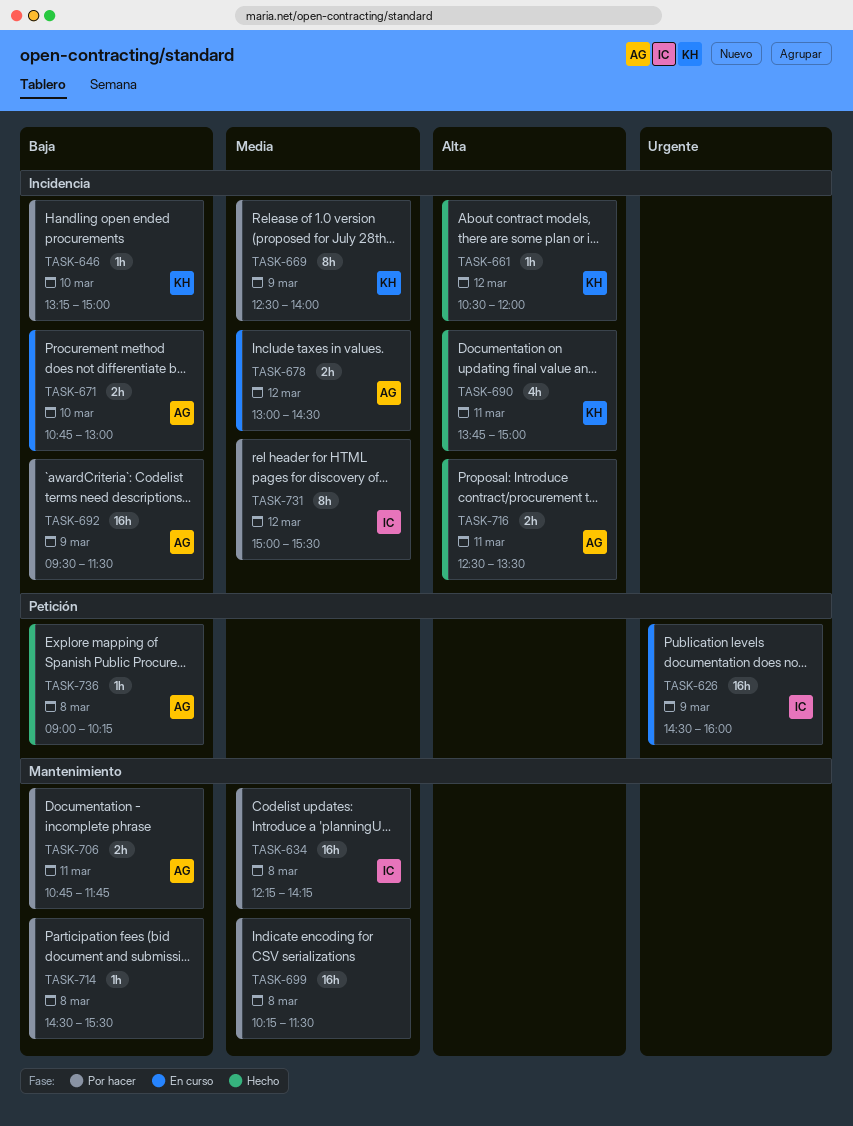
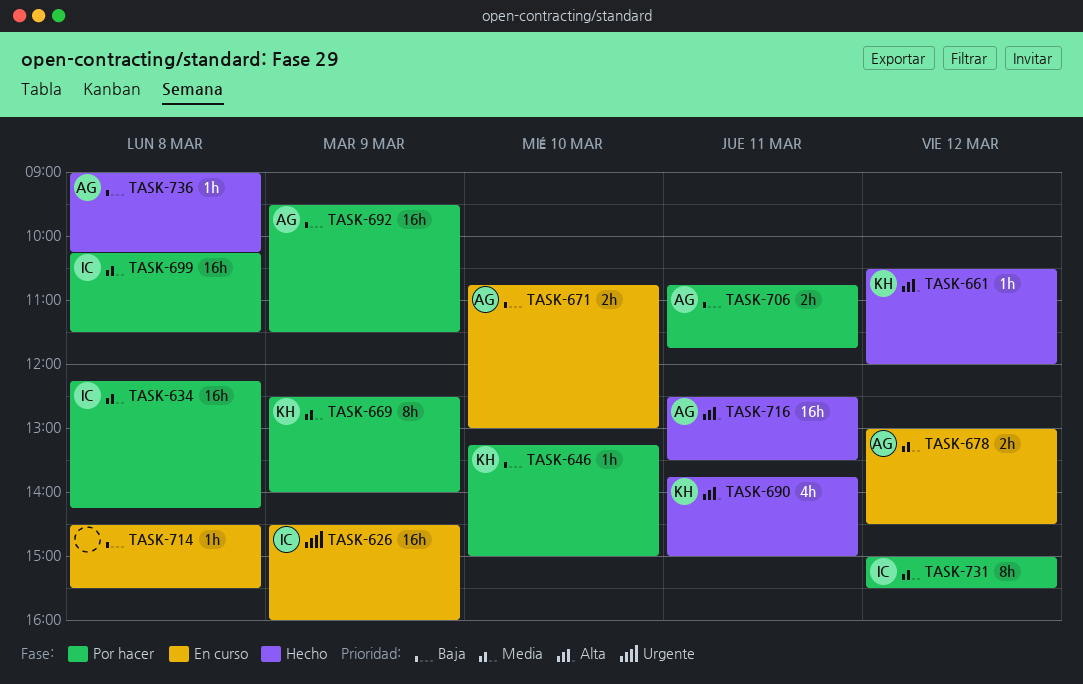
TASK-699, owner: none -> IC
TASK-714, status: Por hacer -> En curso
TASK-716, estimate: 2h -> 16h

